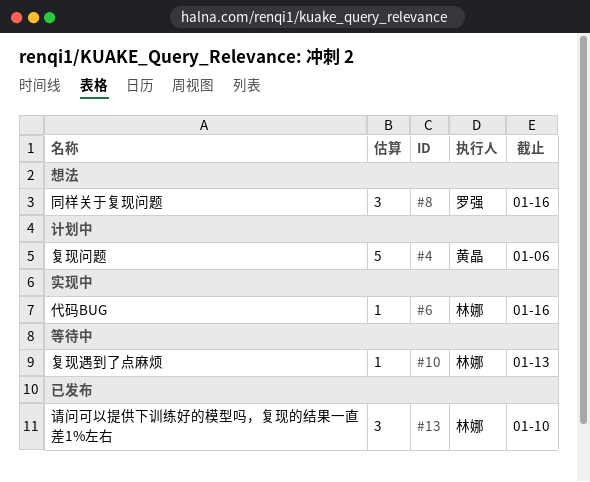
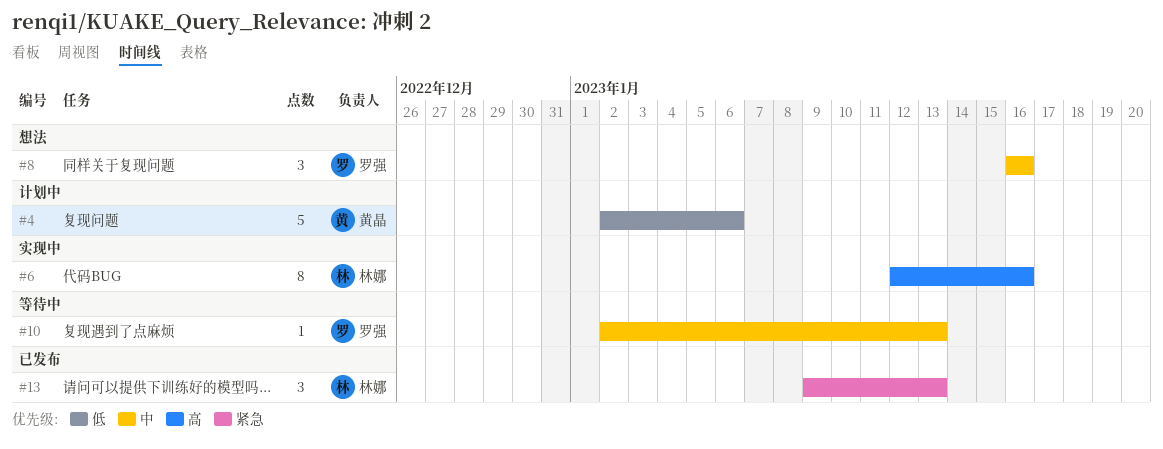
#6, estimate: 1 -> 8
#10, owner: 林娜 -> 罗强
#13, due: Jan 10 -> Jan 13

